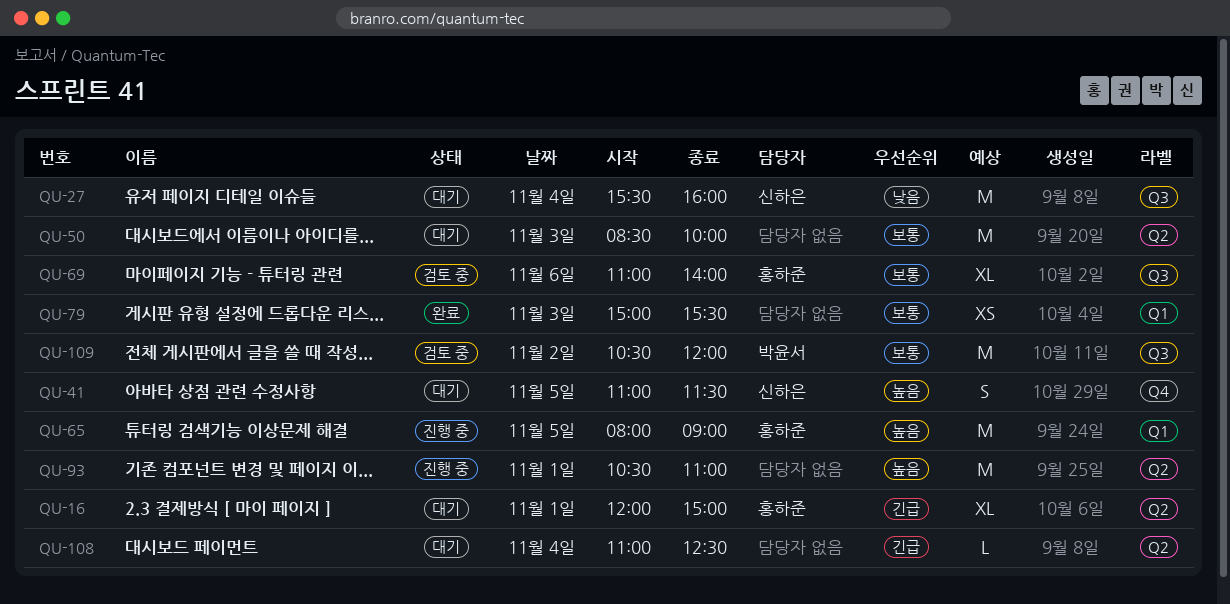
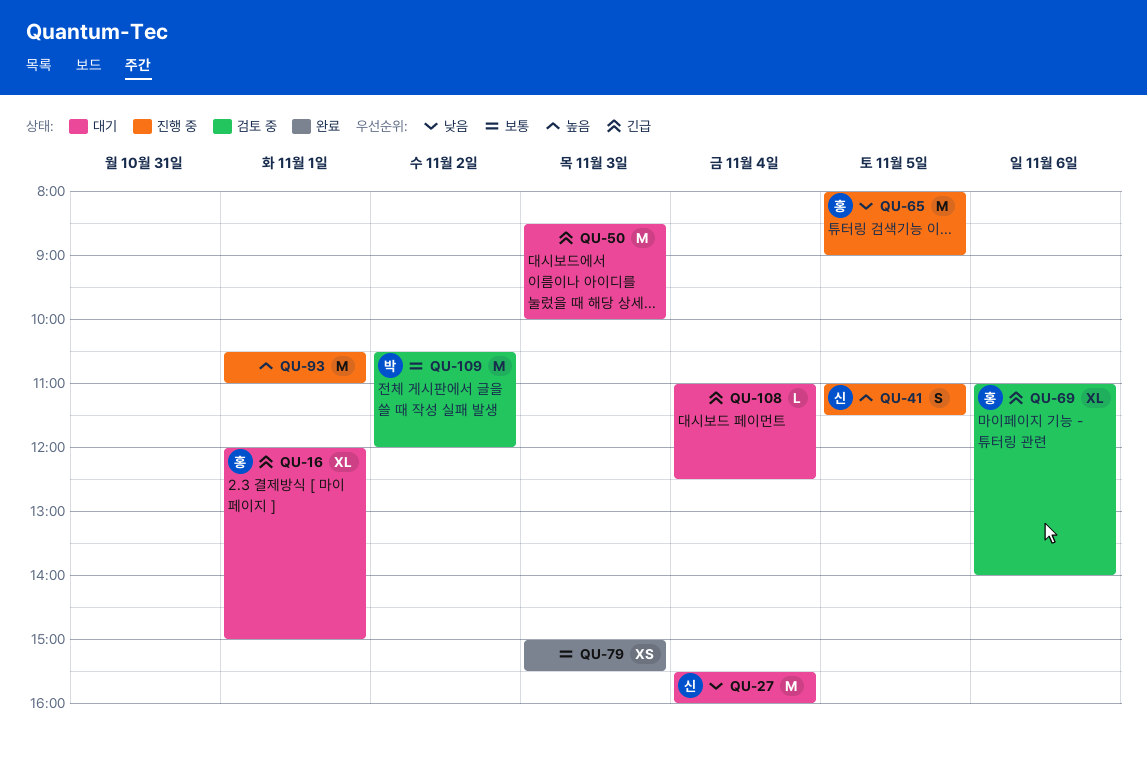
QU-41, status: 대기 -> 진행 중
QU-50, priority: 보통 -> 긴급
QU-65, priority: 높음 -> 낮음
QU-69, priority: 보통 -> 긴급

